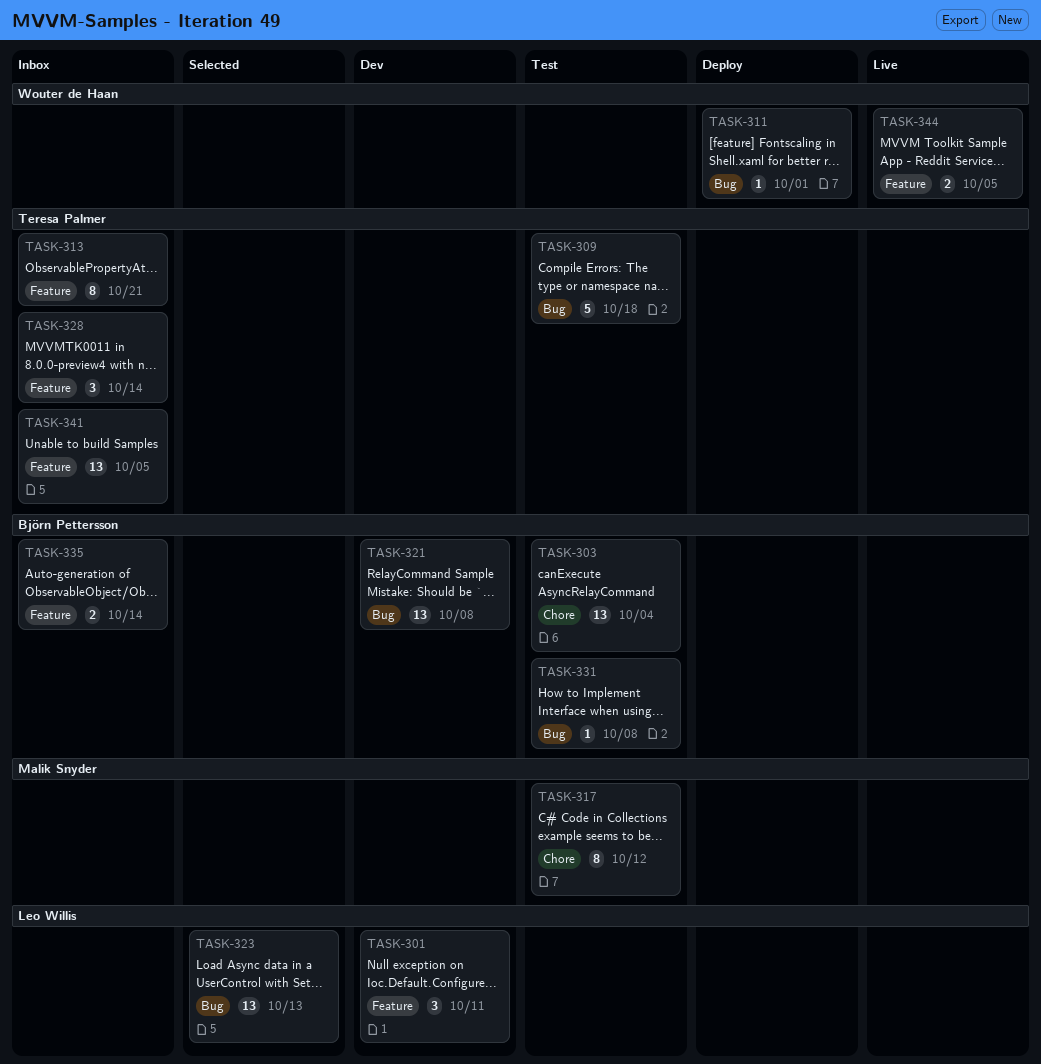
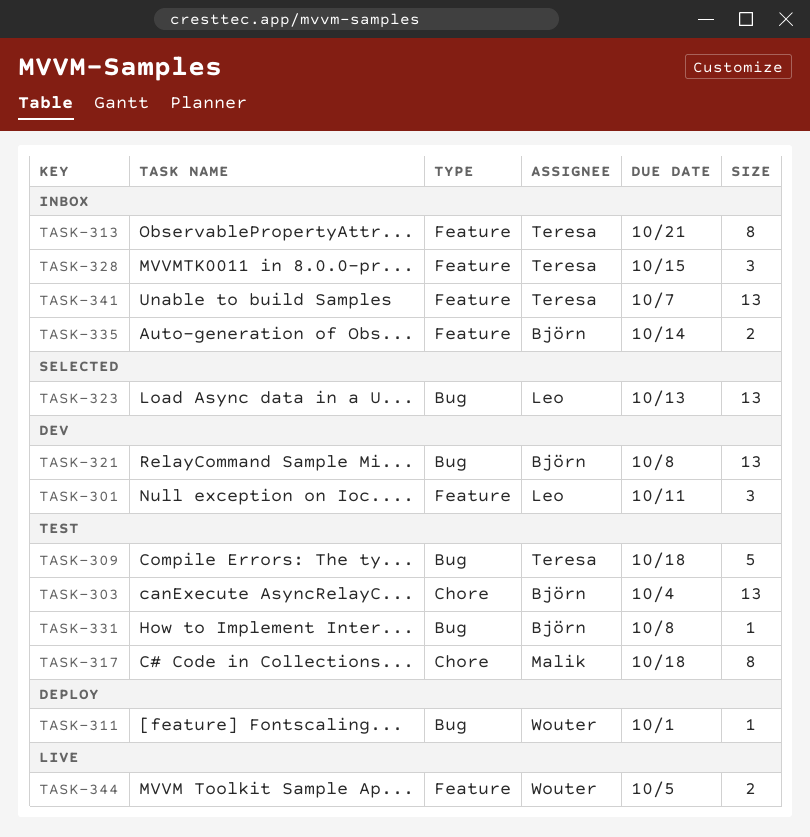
TASK-317, due: Oct 12 -> Oct 18
TASK-328, due: Oct 14 -> Oct 15
TASK-341, due: Oct 5 -> Oct 7

